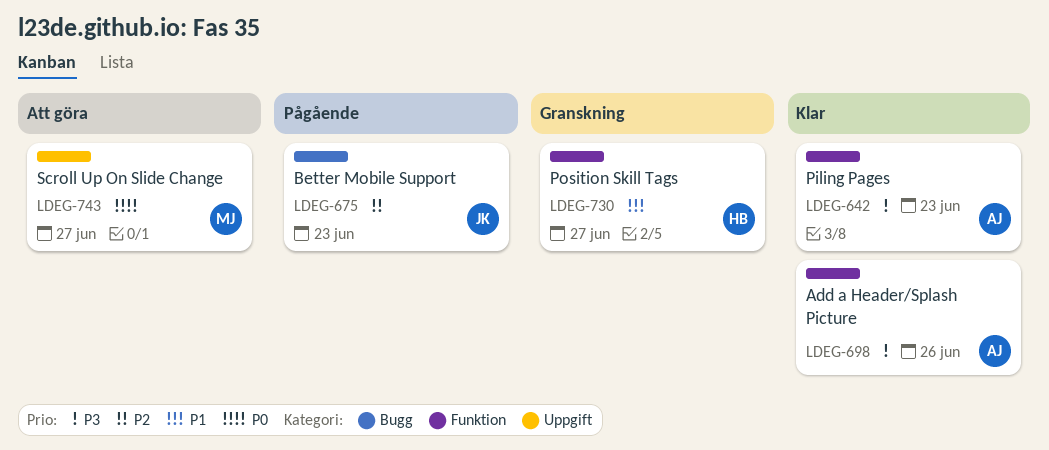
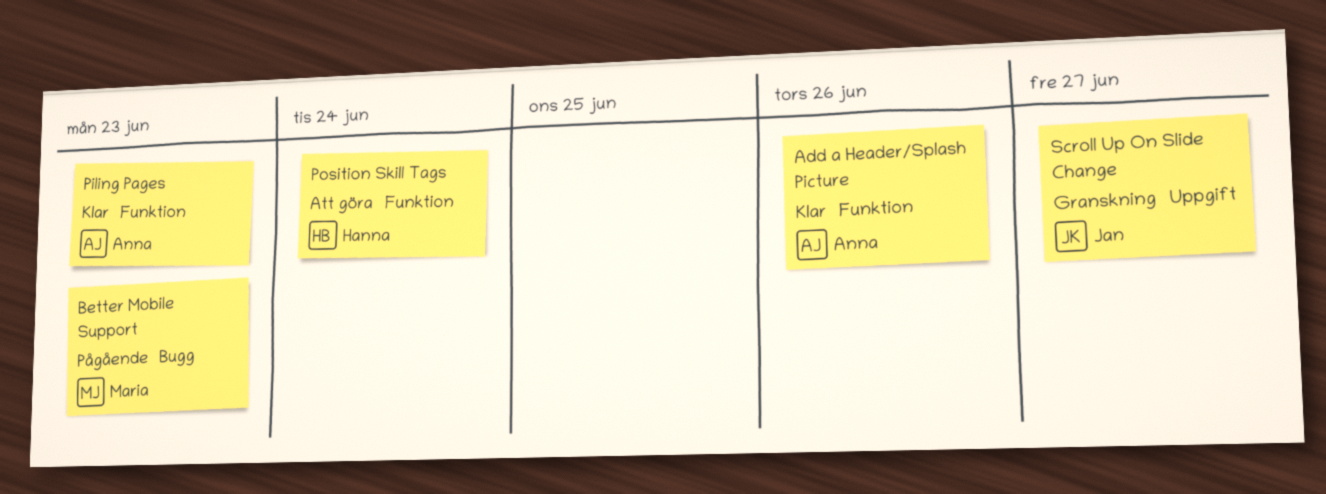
Better Mobile Support, owner: Jan -> Maria
Position Skill Tags, status: Granskning -> Att göra
Position Skill Tags, due: Jun 27 -> Jun 24
Scroll Up On Slide Change, status: Att göra -> Granskning
Scroll Up On Slide Change, owner: Maria -> Jan

